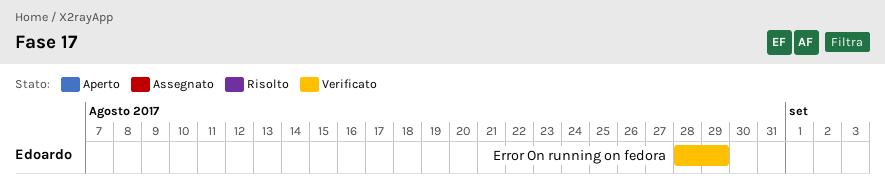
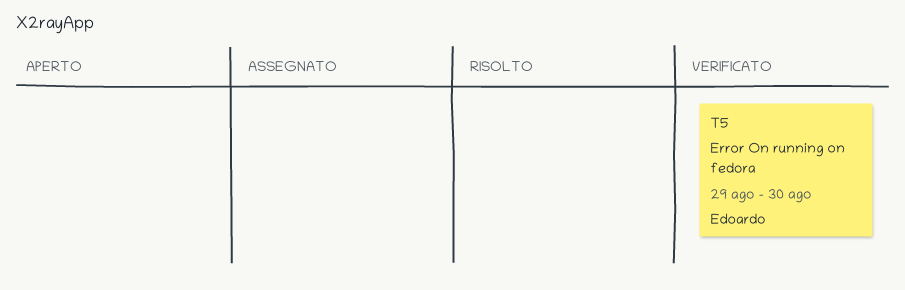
Error On running on fedora, start: Aug 28 -> Aug 29
Error On running on fedora, due: Aug 29 -> Aug 30

